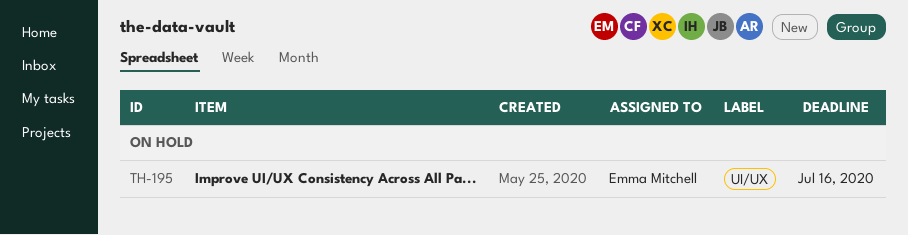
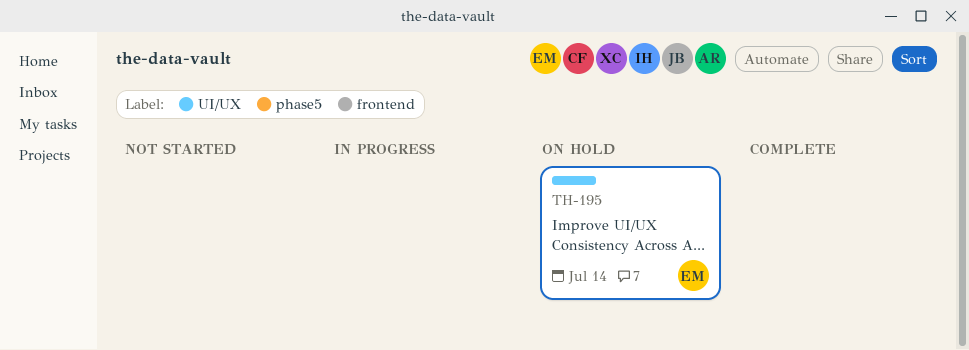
TH-195, due: Jul 16 -> Jul 14

